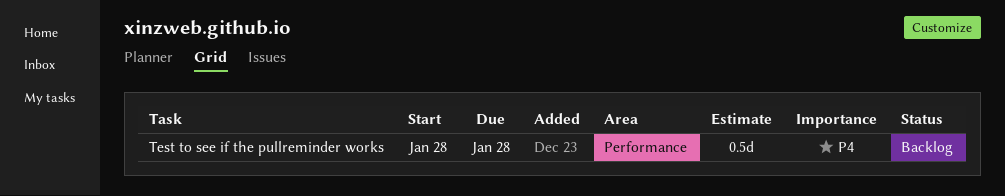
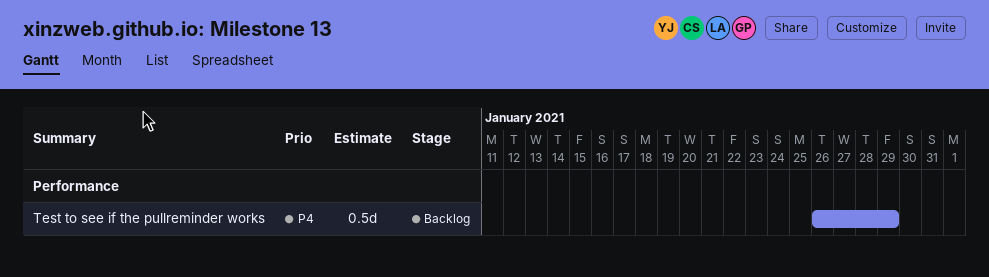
Test to see if the pullreminder works, start: Jan 28 -> Jan 26
Test to see if the pullreminder works, due: Jan 28 -> Jan 29

